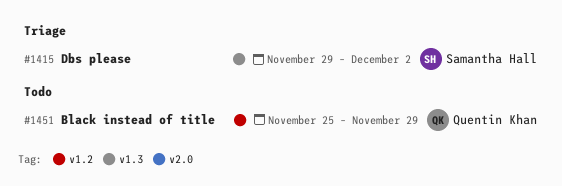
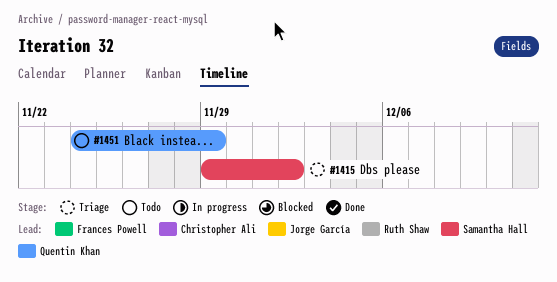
#1451, start: Nov 25 -> Nov 24

